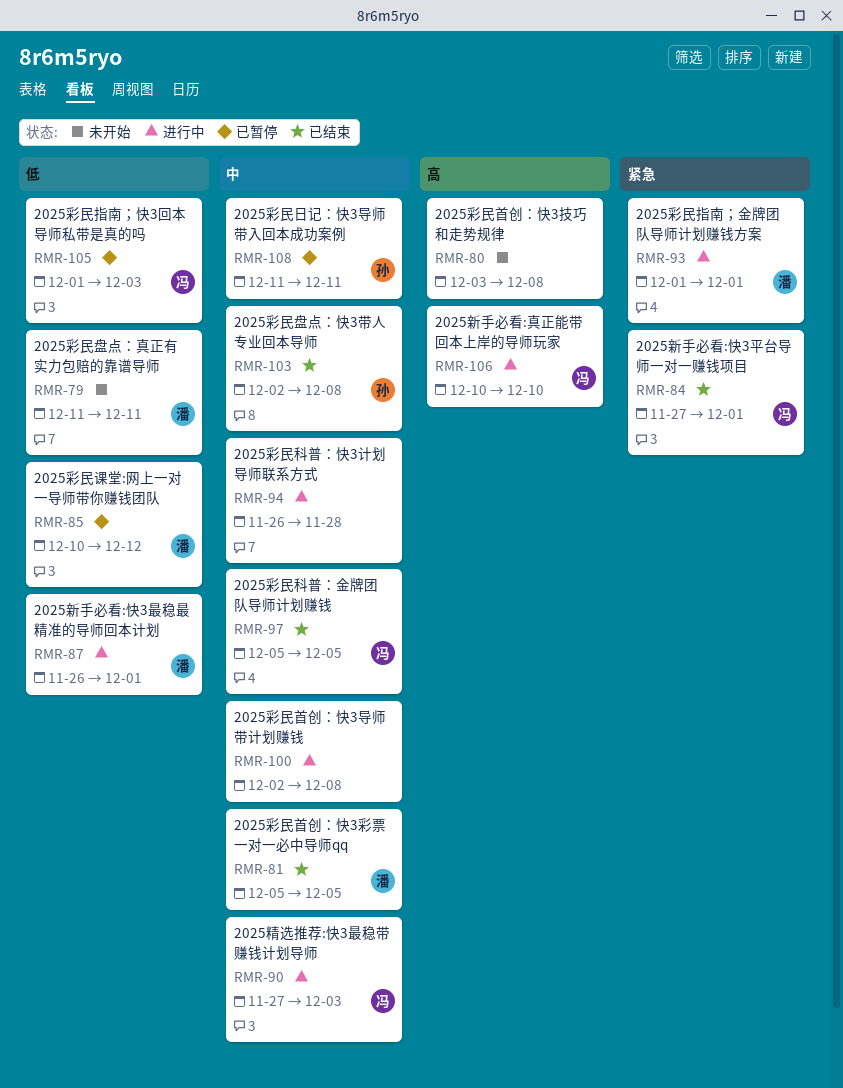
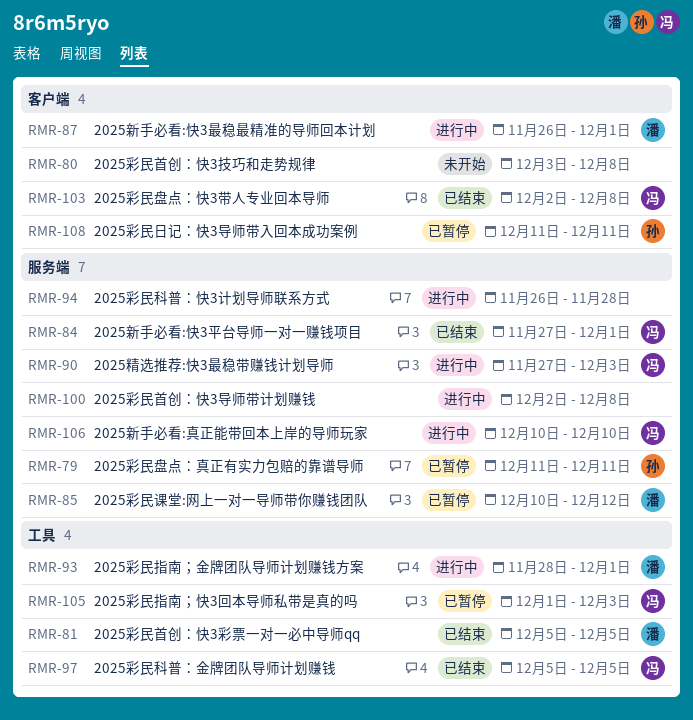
RMR-79, status: 未开始 -> 已暂停
RMR-79, owner: 潘 -> 孙
RMR-93, start: Dec 1 -> Nov 28
RMR-103, owner: 孙 -> 冯

